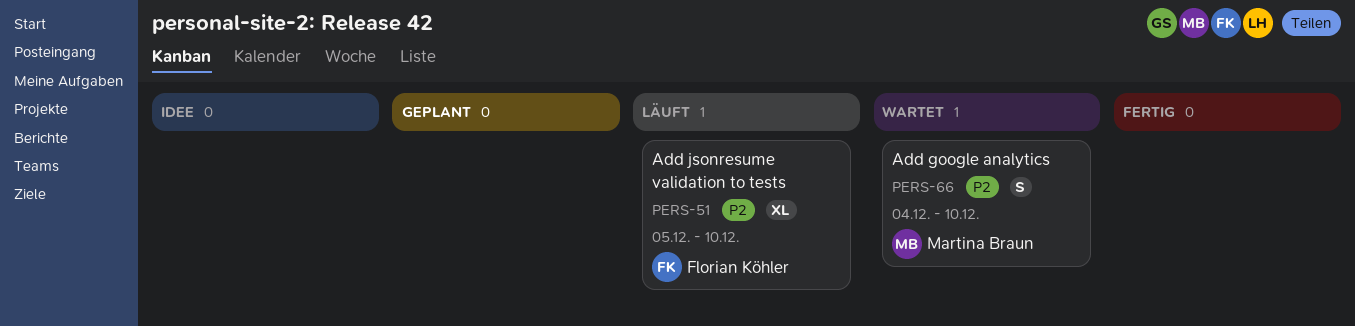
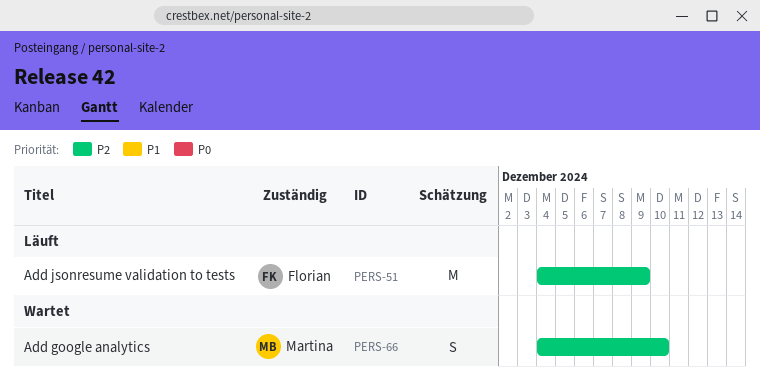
PERS-51, estimate: XL -> M
PERS-51, start: Dec 5 -> Dec 4
PERS-51, due: Dec 10 -> Dec 9

